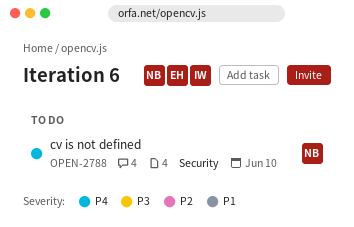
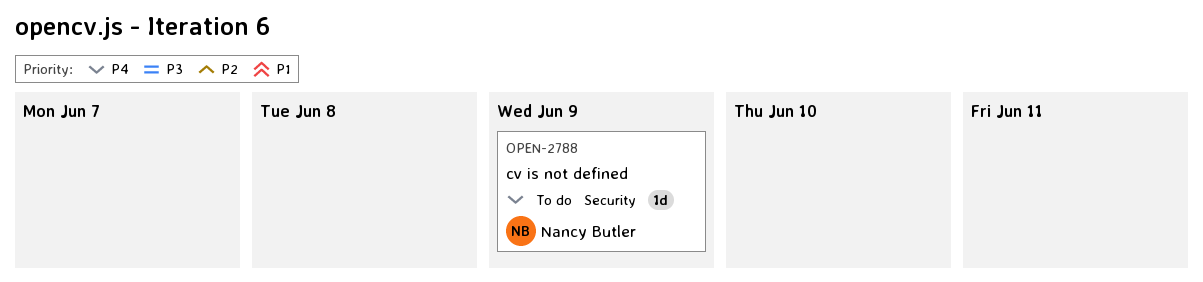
OPEN-2788, due: Jun 10 -> Jun 9

